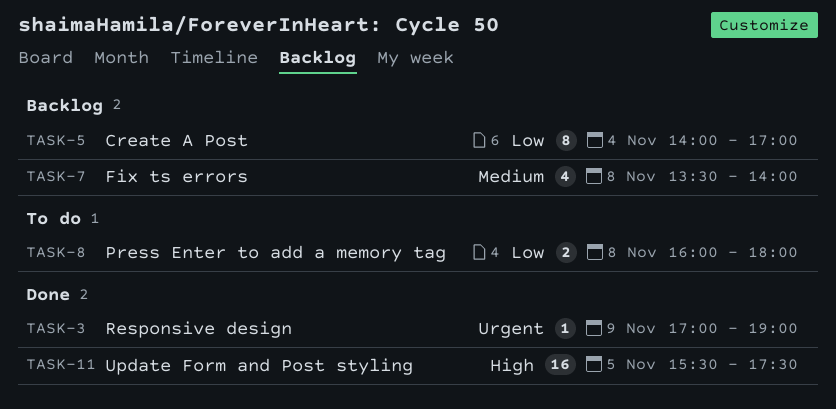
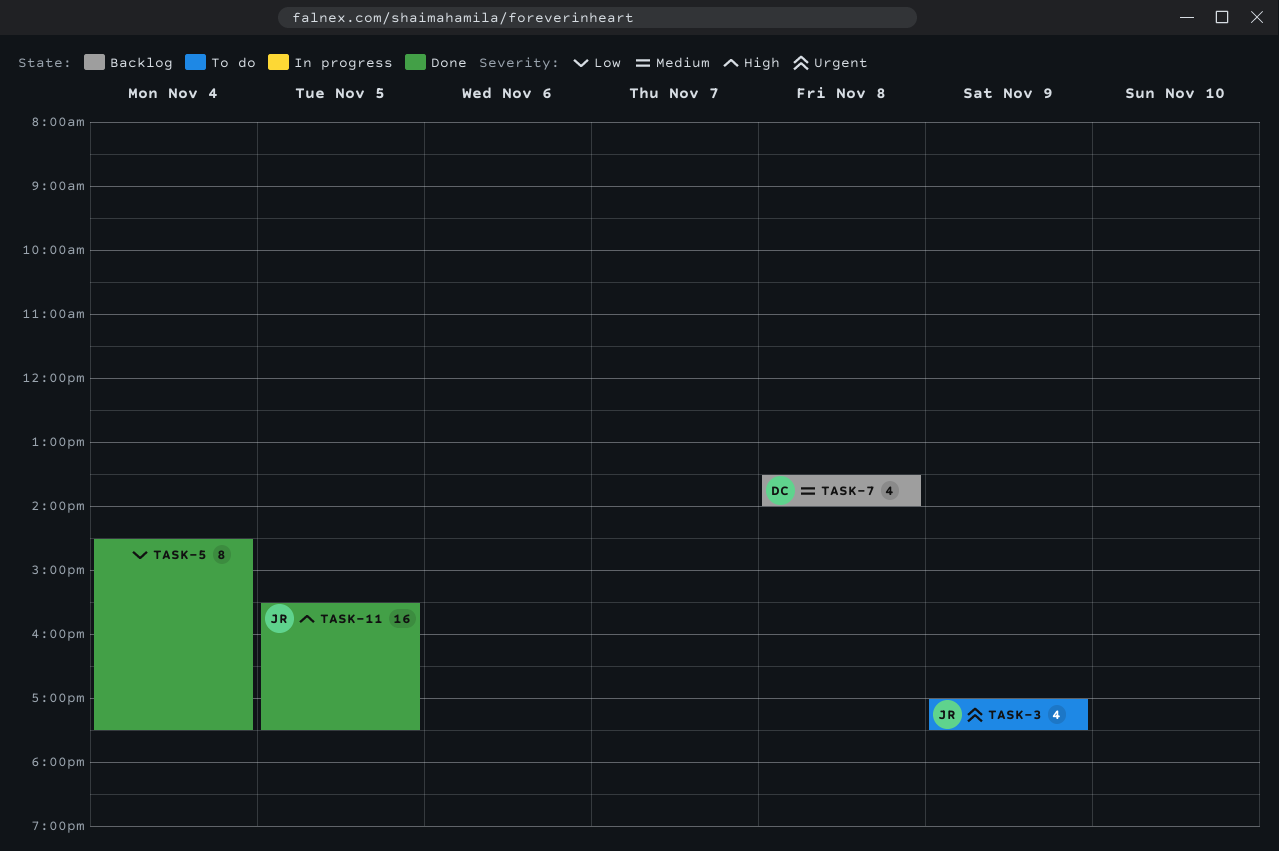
TASK-3, status: Done -> To do
TASK-3, estimate: 1 -> 4
TASK-3, ends: 19:00 -> 17:30
TASK-5, status: Backlog -> Done
TASK-5, begins: 14:00 -> 14:30
TASK-5, ends: 17:00 -> 17:30
TASK-8: present -> none

